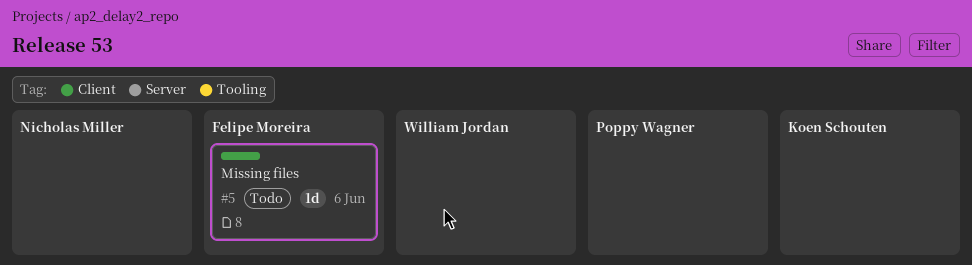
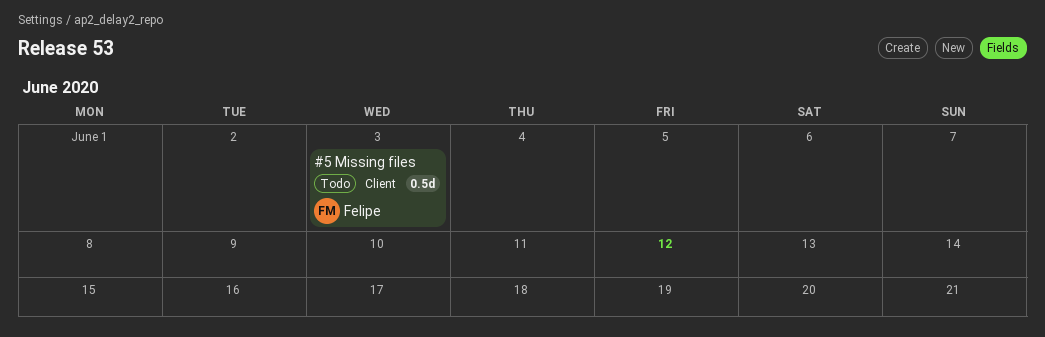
#5, estimate: 1d -> 0.5d
#5, due: Jun 6 -> Jun 3

